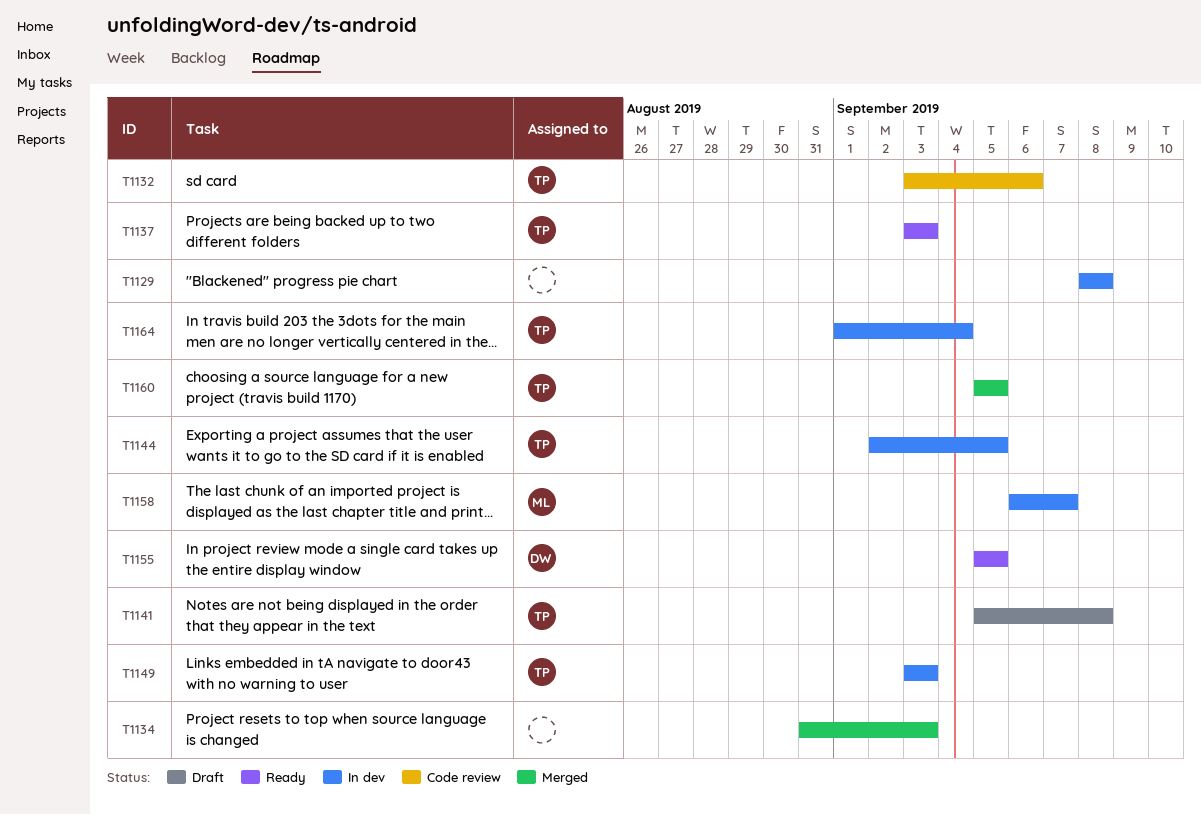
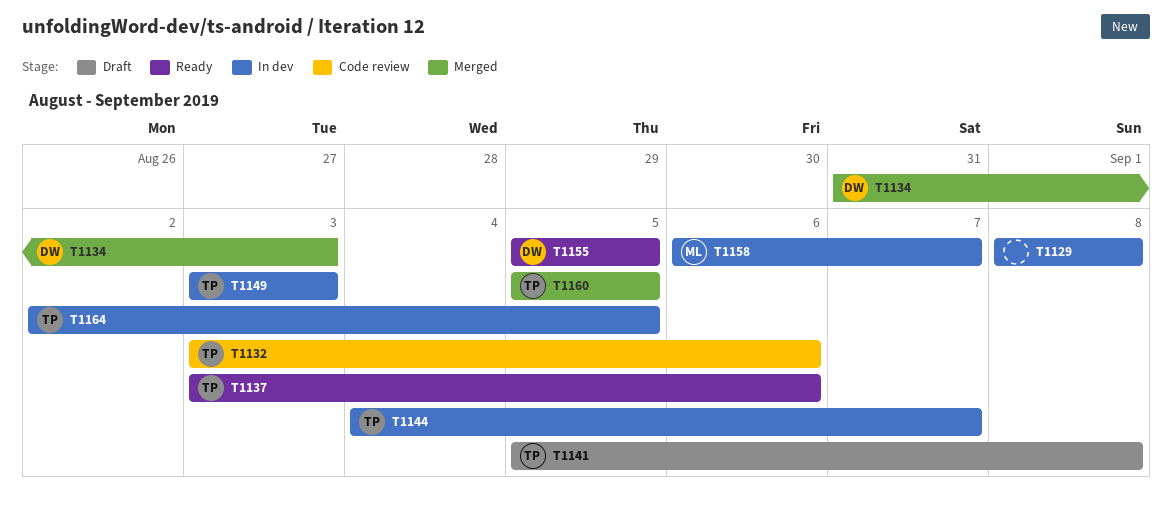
T1134, owner: none -> DW
T1137, due: Sep 3 -> Sep 6
T1144, start: Sep 2 -> Sep 4
T1144, due: Sep 5 -> Sep 7
T1164, start: Sep 1 -> Sep 2
T1164, due: Sep 4 -> Sep 5

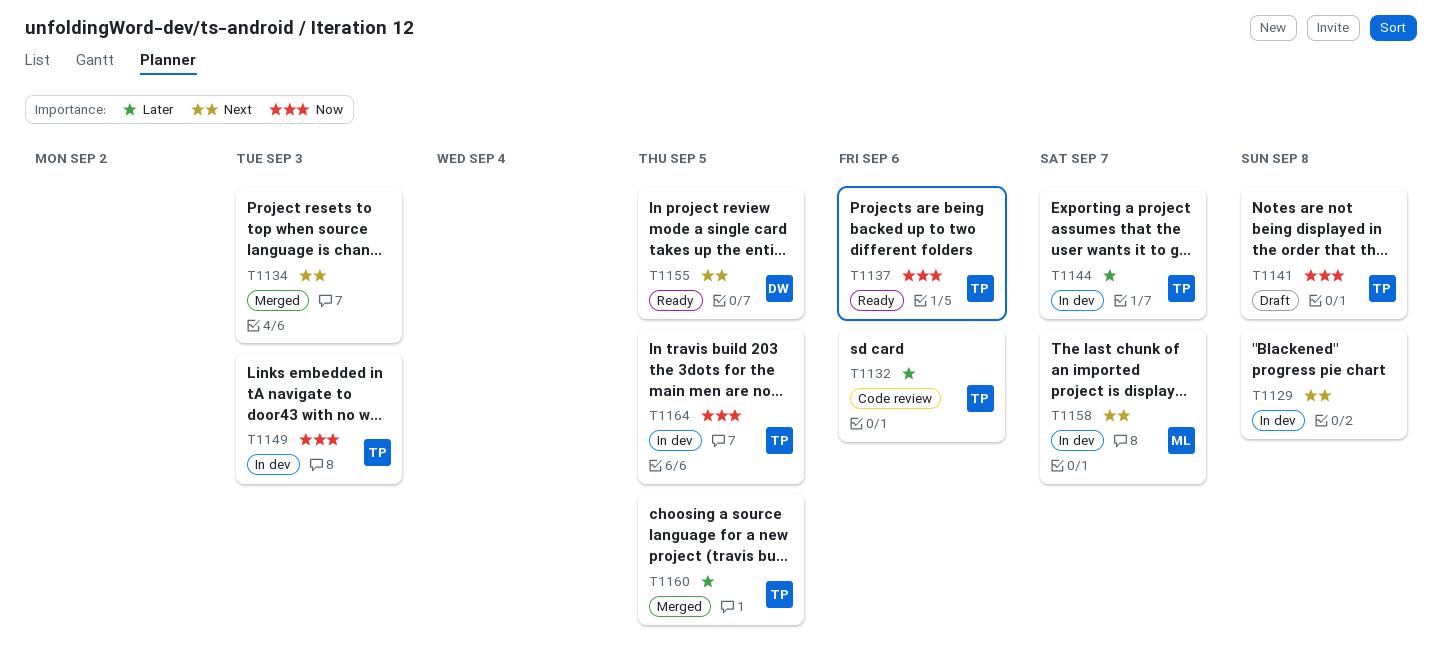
T1134, owner: DW -> none

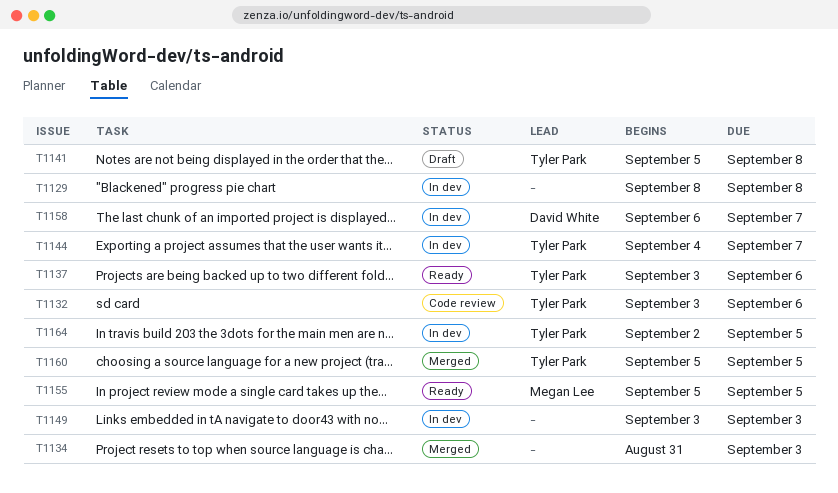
T1149, owner: Tyler Park -> none
T1155, owner: David White -> Megan Lee
T1158, owner: Megan Lee -> David White

